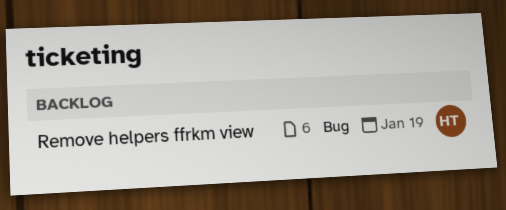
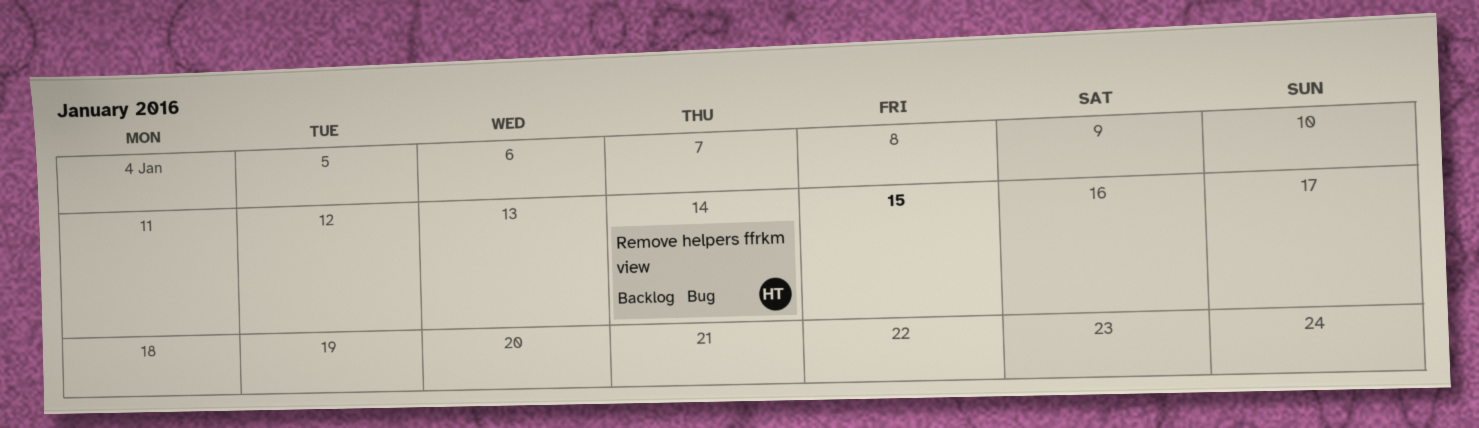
Remove helpers ffrkm view, due: Jan 19 -> Jan 14

